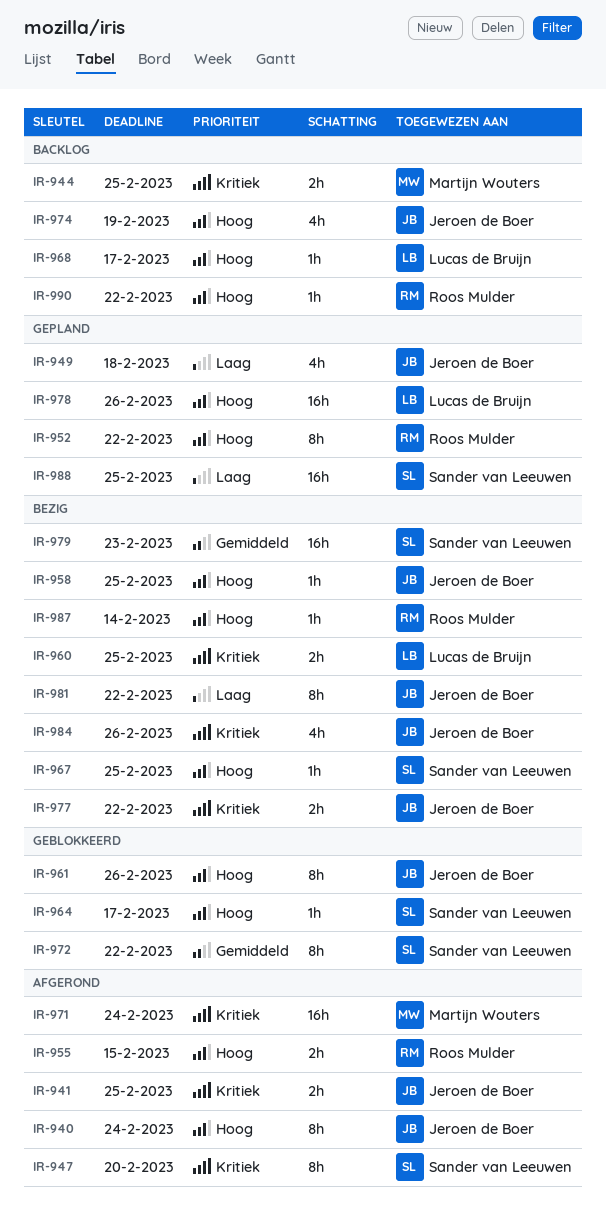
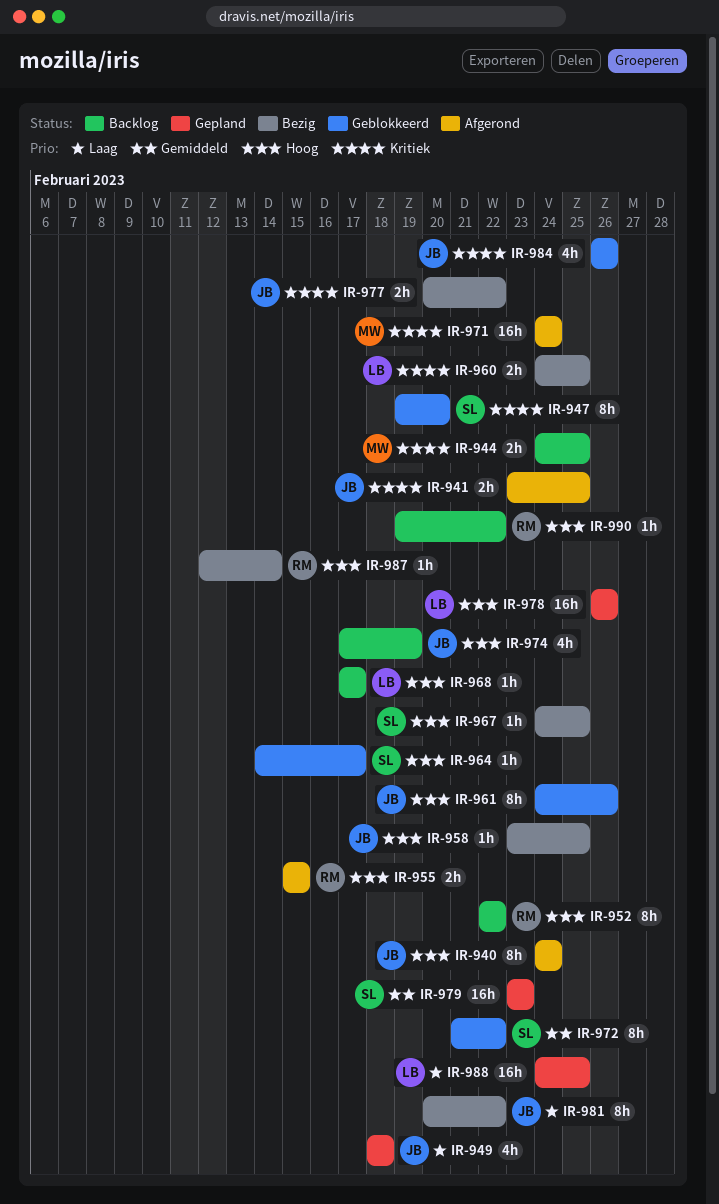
IR-947, status: Afgerond -> Geblokkeerd
IR-952, status: Gepland -> Backlog
IR-979, status: Bezig -> Gepland
IR-984, status: Bezig -> Geblokkeerd
IR-988, owner: Sander van Leeuwen -> Lucas de Bruijn

